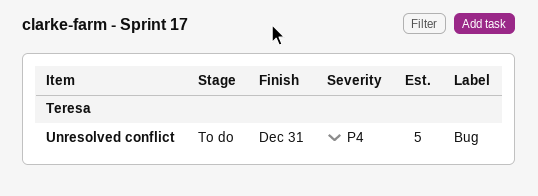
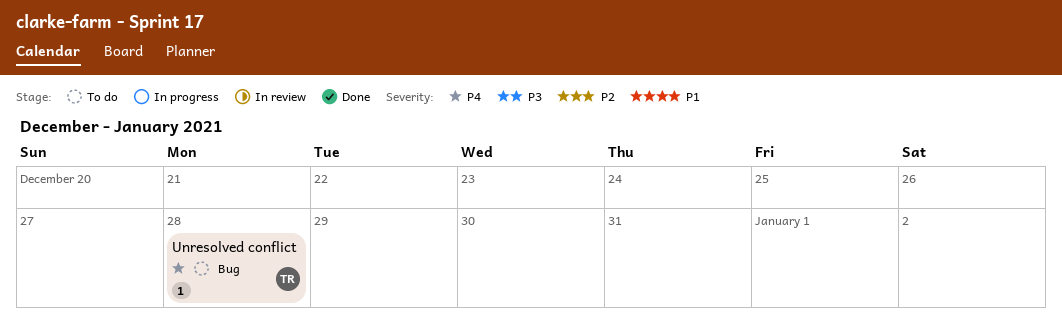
Unresolved conflict, estimate: 5 -> 1
Unresolved conflict, due: Dec 31 -> Dec 28

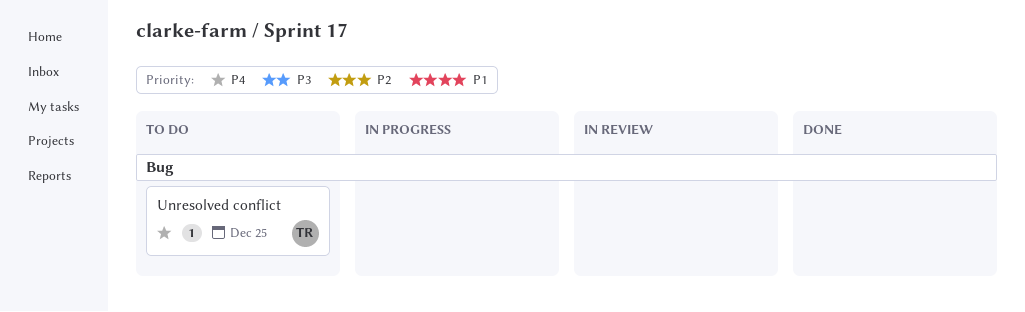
Unresolved conflict, due: Dec 28 -> Dec 25

